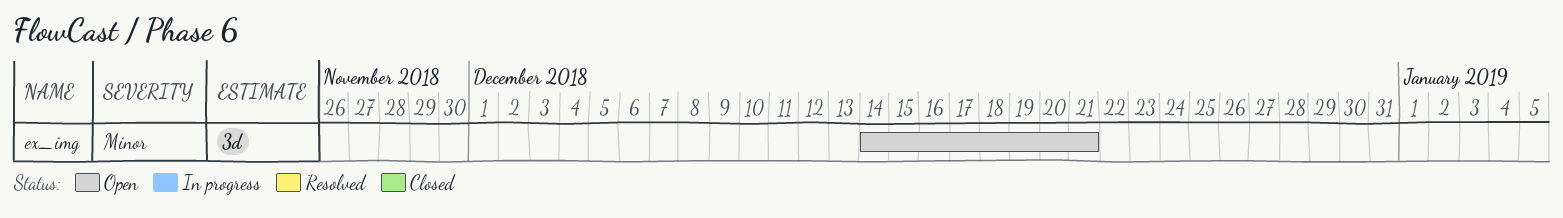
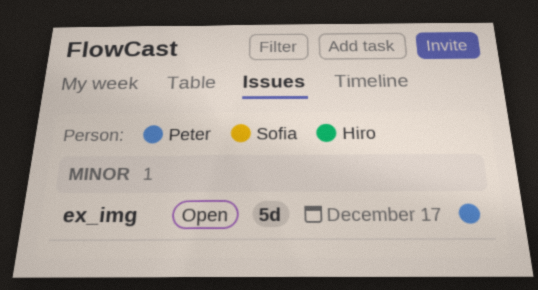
ex_img, estimate: 3d -> 5d
ex_img, due: Dec 21 -> Dec 17

